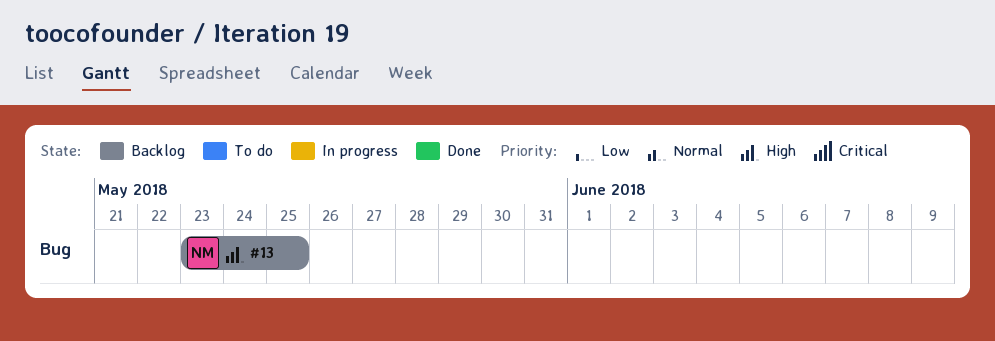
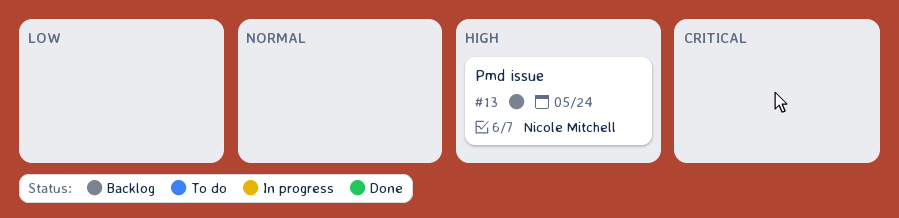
#13, due: May 25 -> May 24

